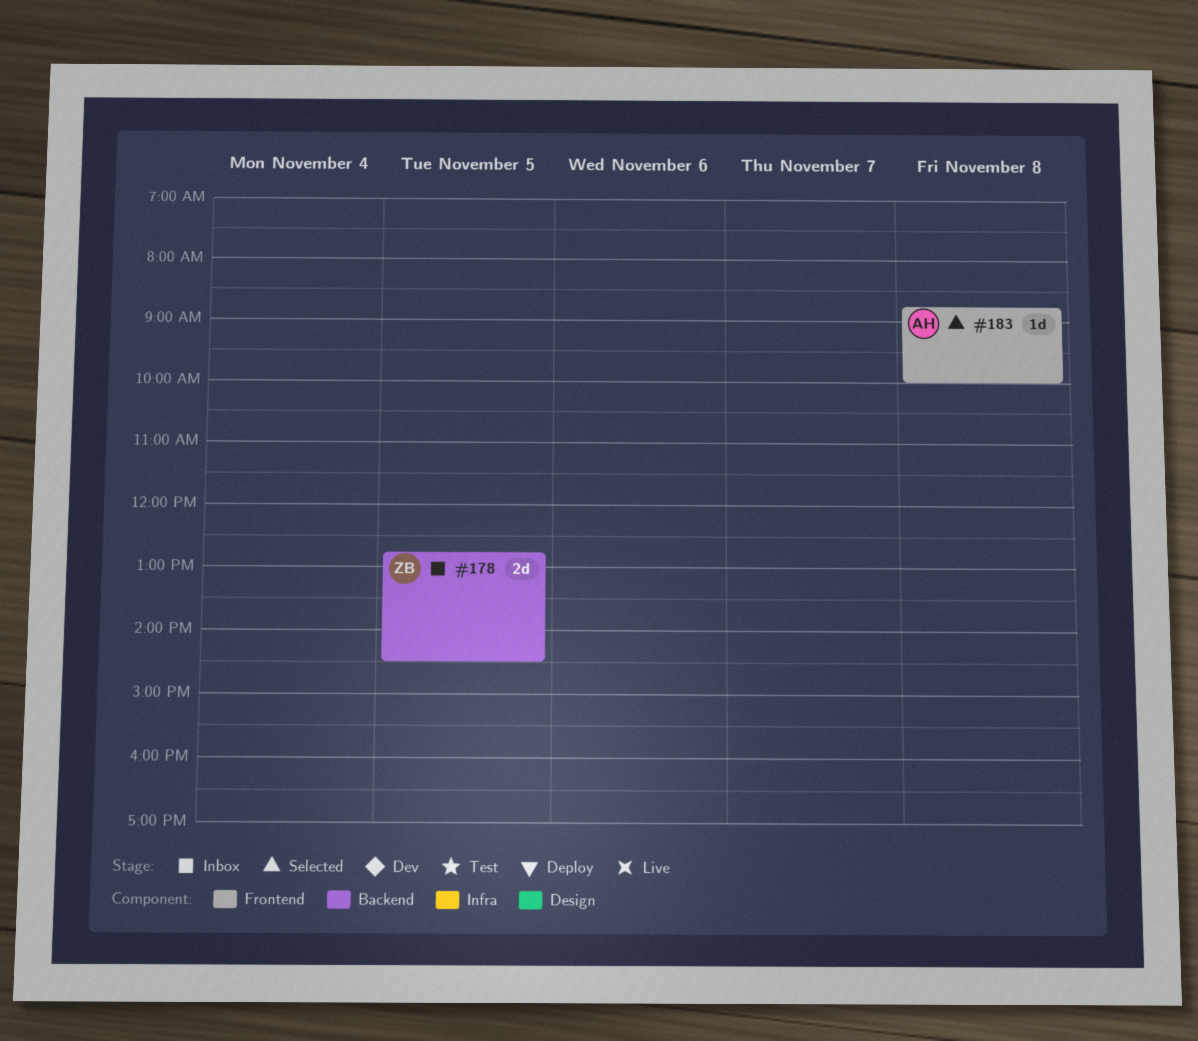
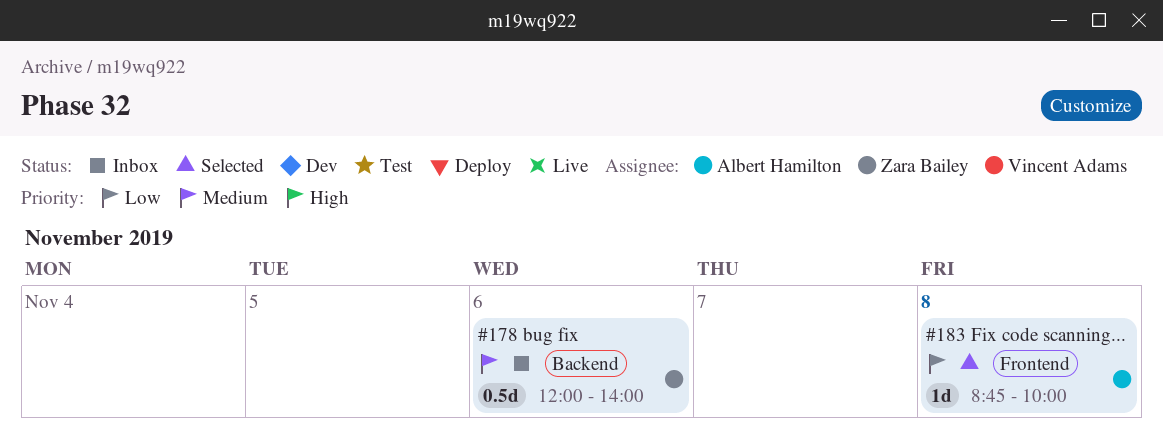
#178, estimate: 2d -> 0.5d
#178, day: Nov 5 -> Nov 6
#178, begins: 12:45 -> 12:00
#178, ends: 14:30 -> 14:00

